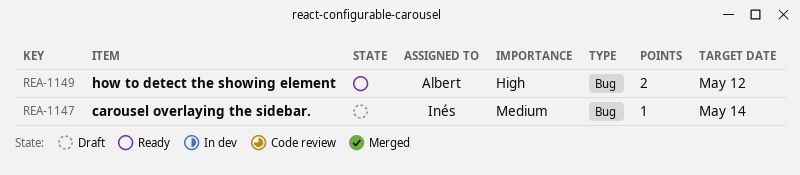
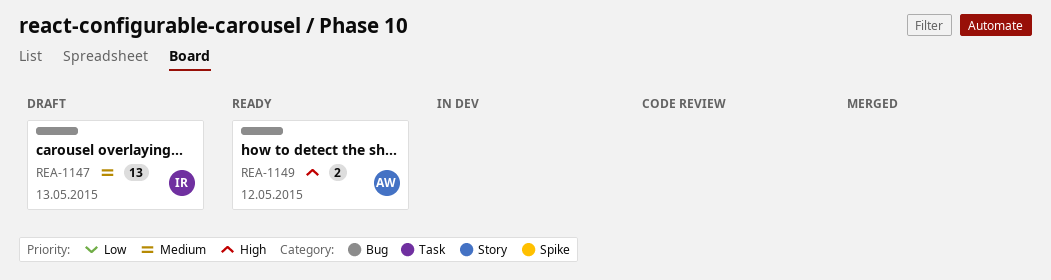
REA-1147, estimate: 1 -> 13
REA-1147, due: May 14 -> May 13

